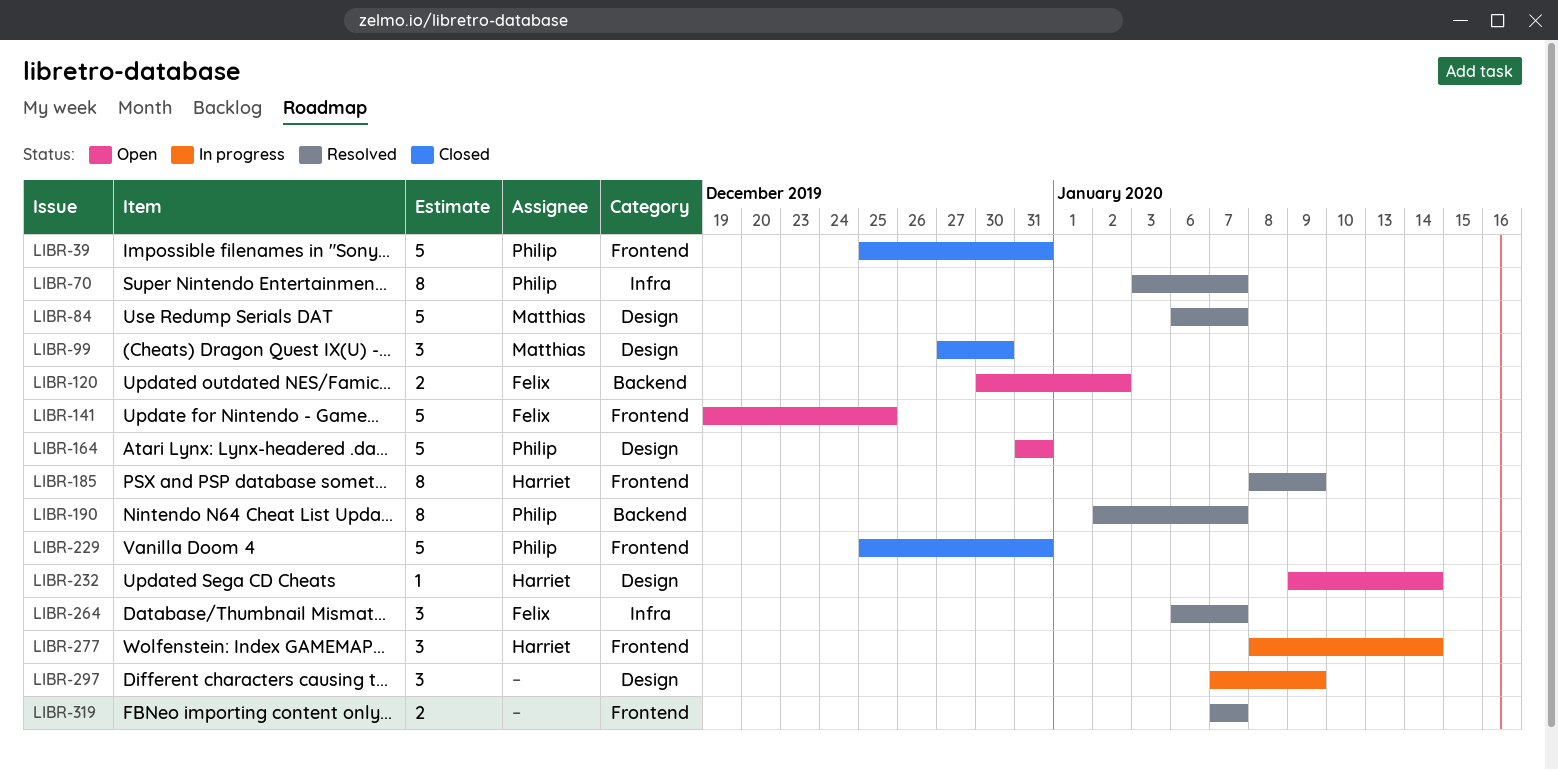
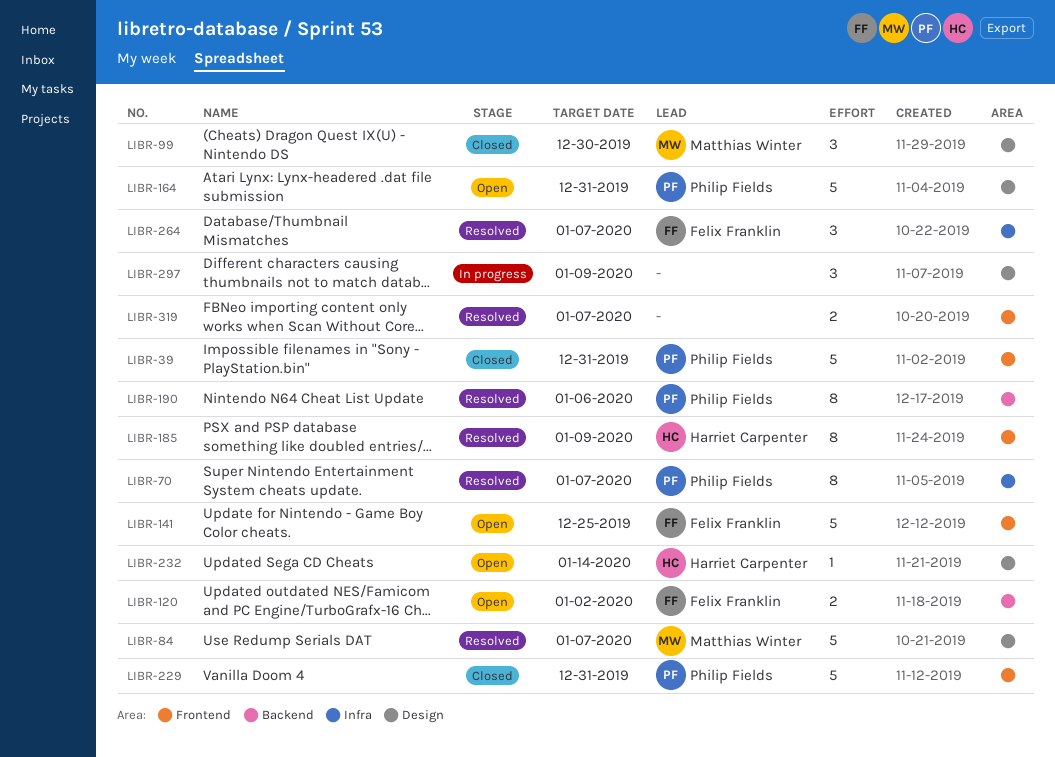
LIBR-190, due: Jan 7 -> Jan 6
LIBR-277: present -> none

